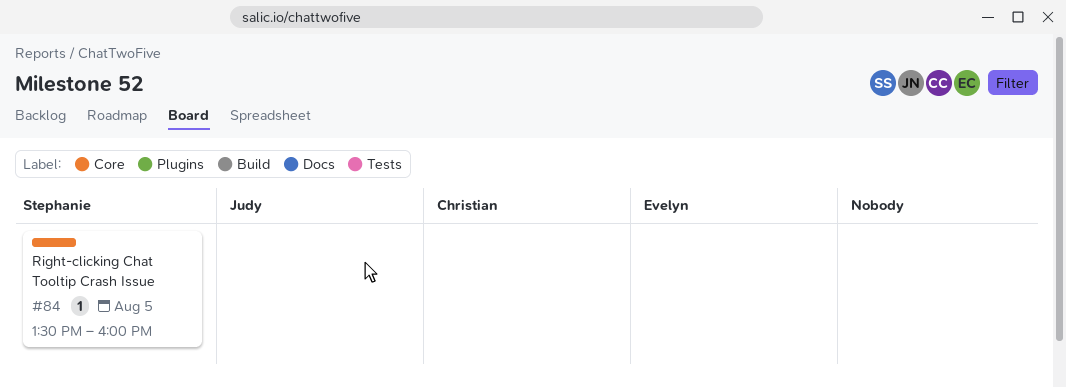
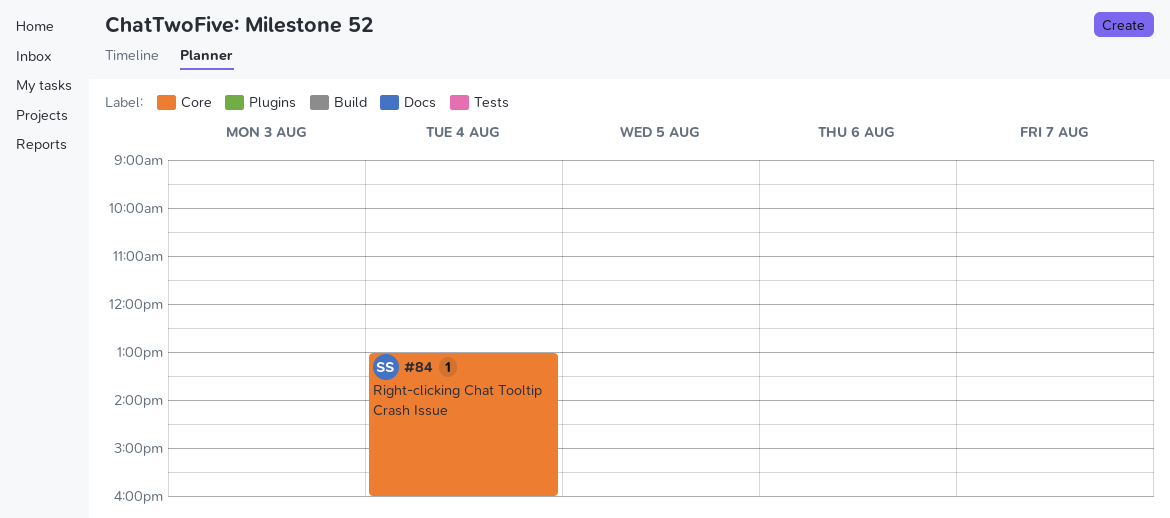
#84, day: Aug 5 -> Aug 4
#84, begins: 13:30 -> 13:00

